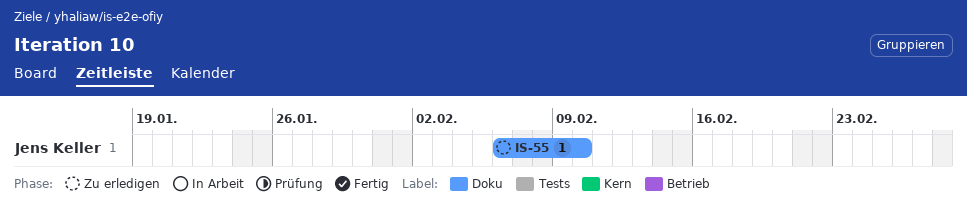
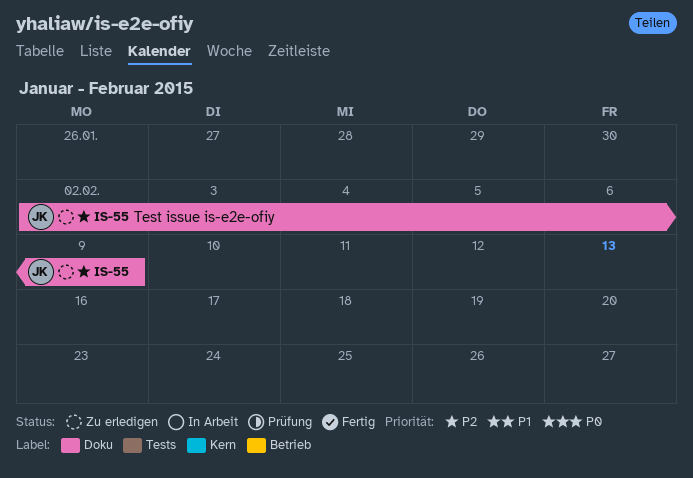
IS-55, start: Feb 6 -> Feb 2
IS-55, due: Feb 10 -> Feb 9

